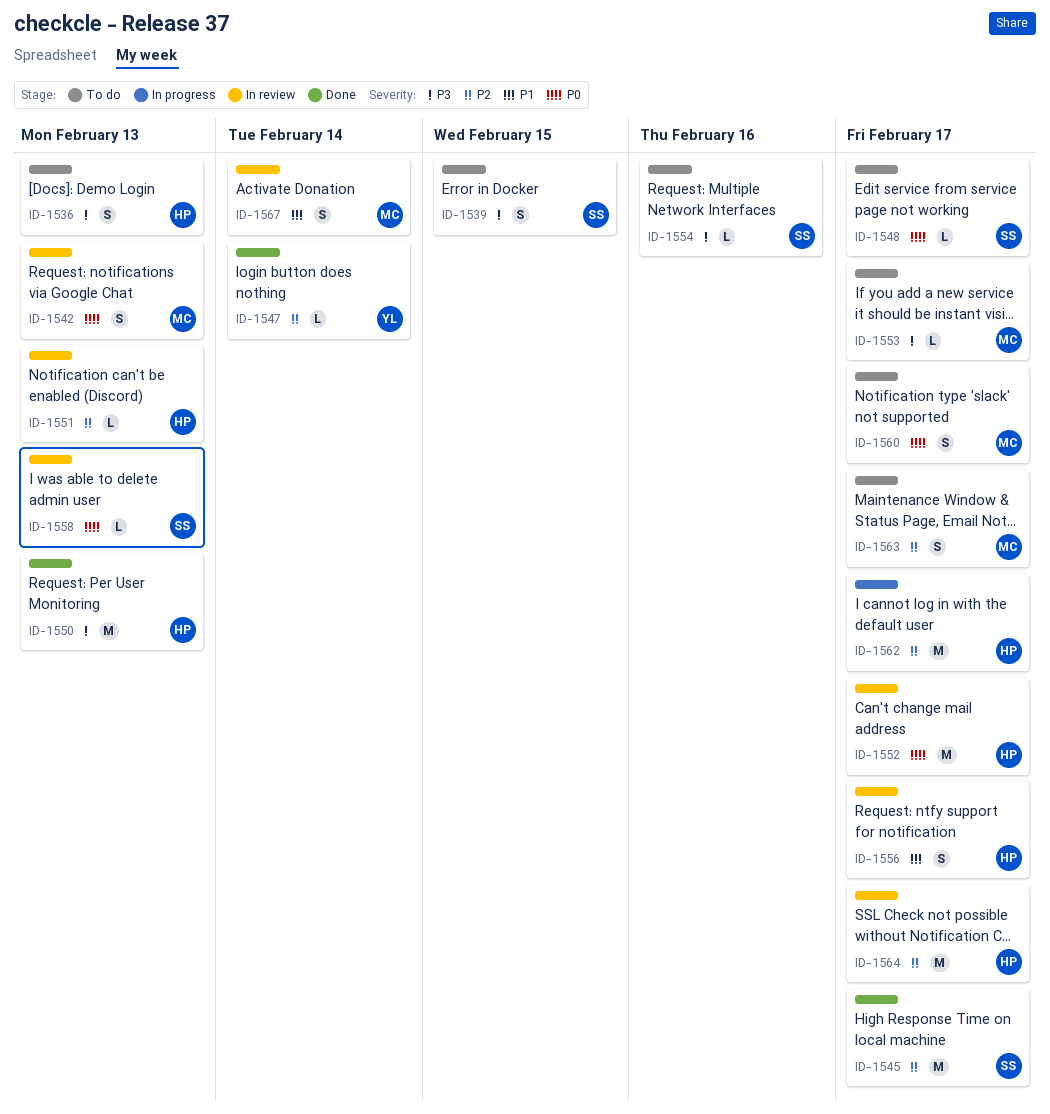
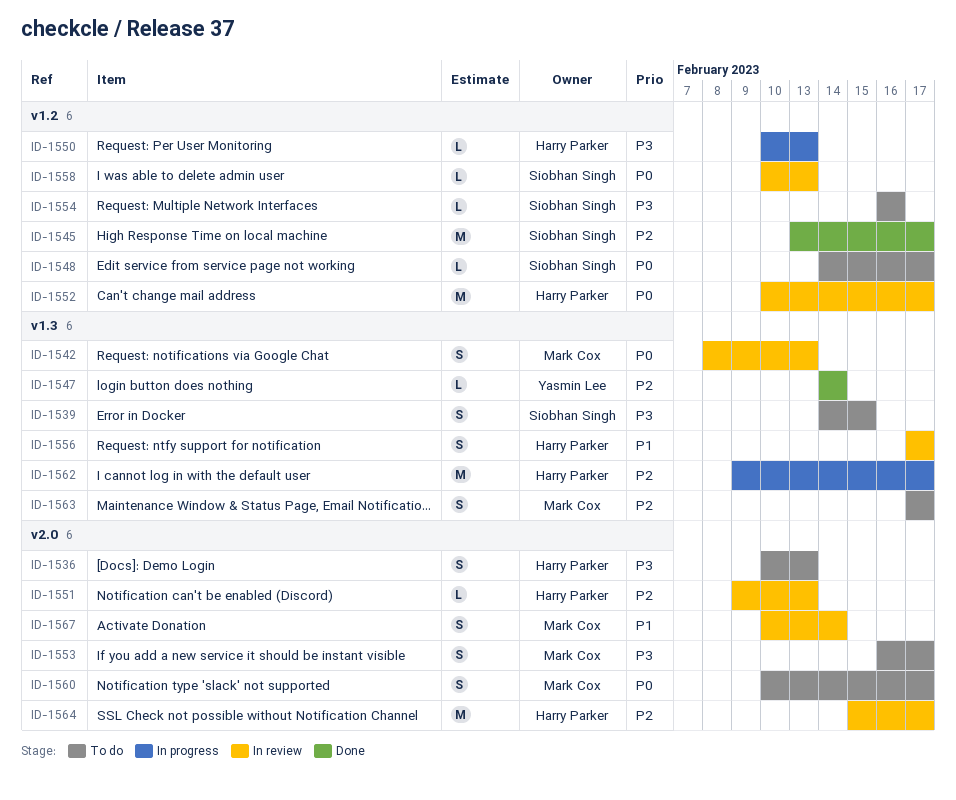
ID-1550, status: Done -> In progress
ID-1550, estimate: M -> L
ID-1553, estimate: L -> S

